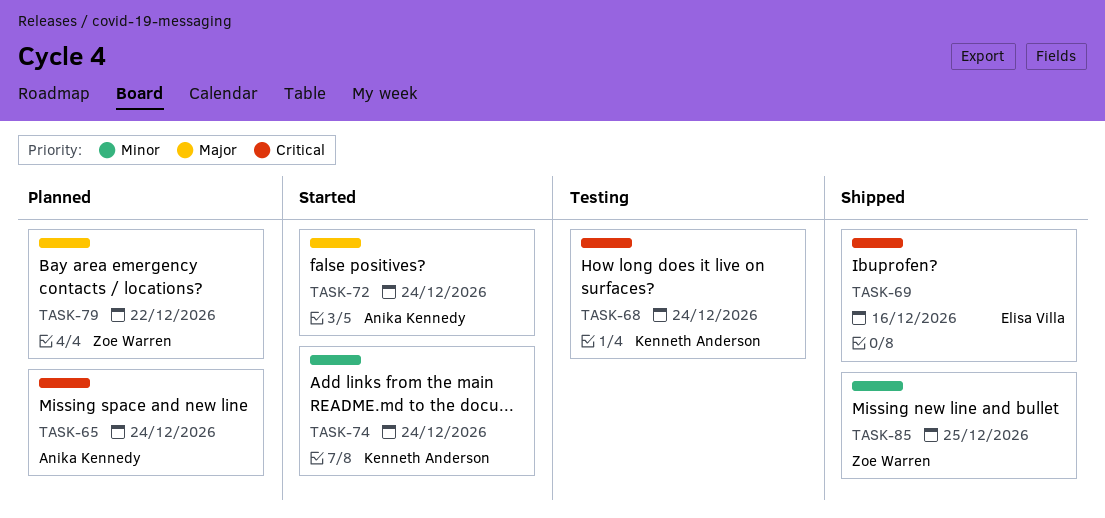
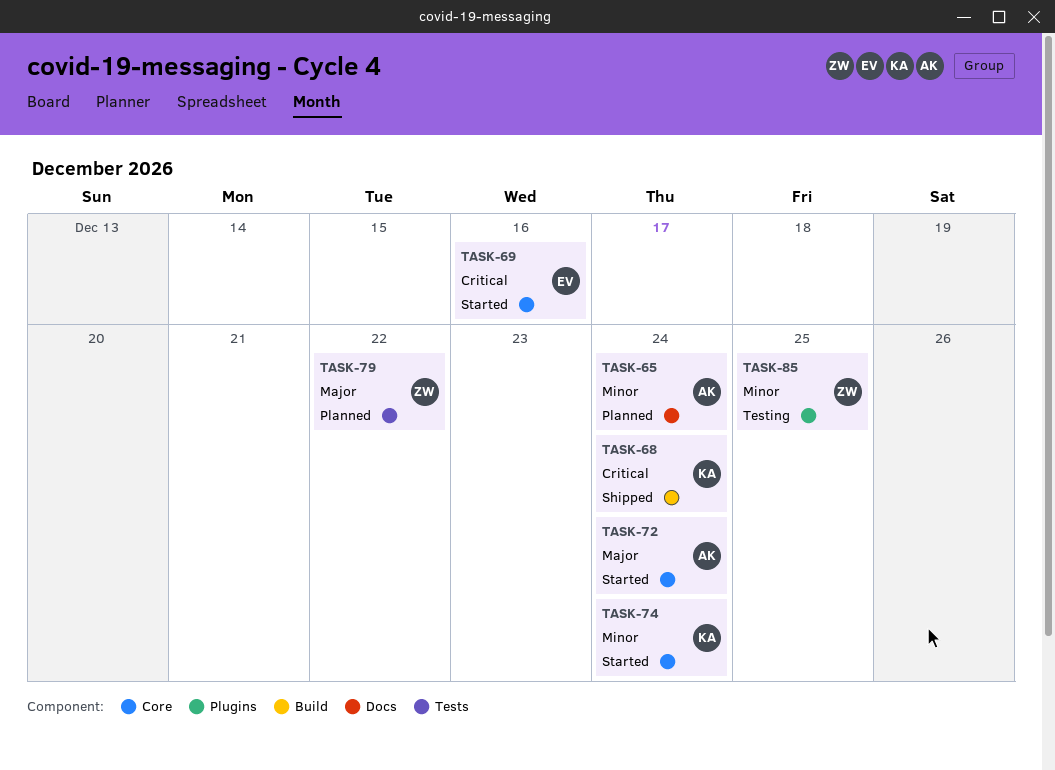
TASK-65, priority: Critical -> Minor
TASK-68, status: Testing -> Shipped
TASK-69, status: Shipped -> Started
TASK-85, status: Shipped -> Testing

